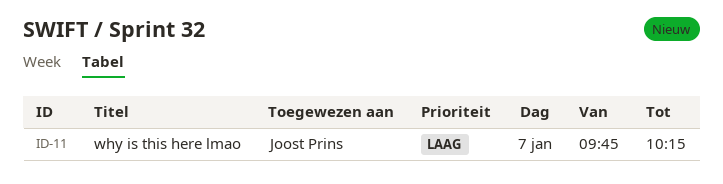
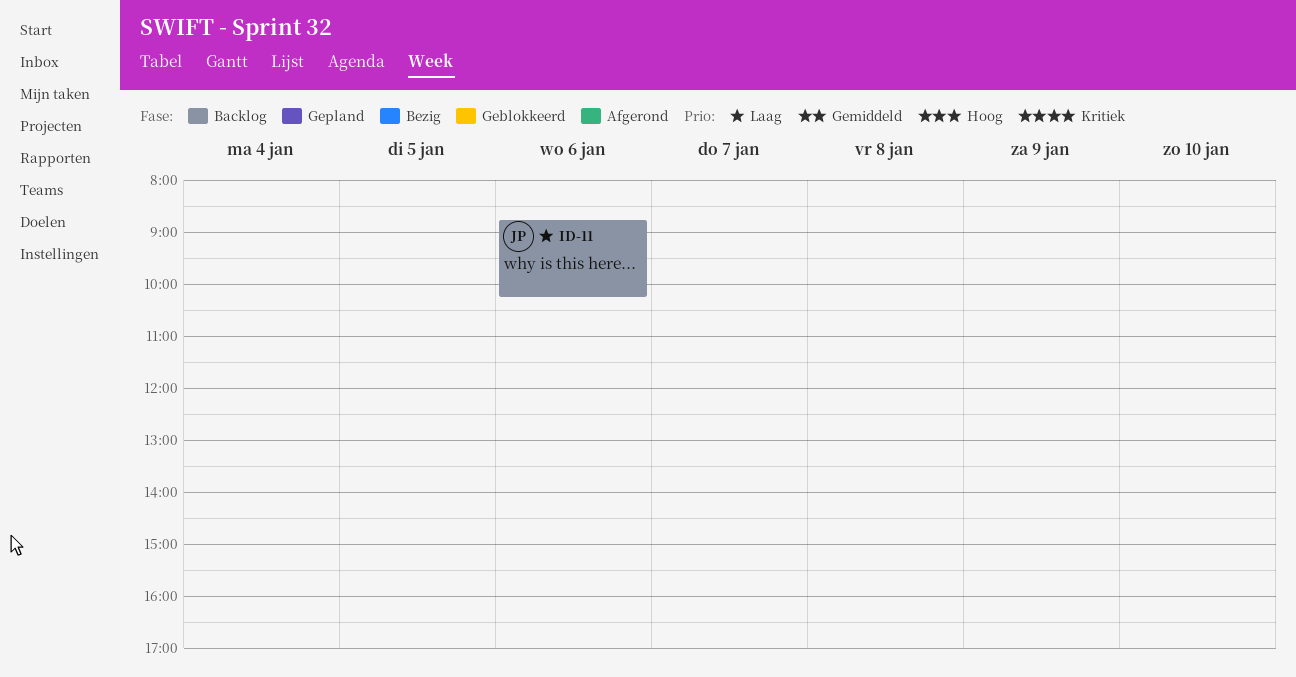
ID-11, day: Jan 7 -> Jan 6
ID-11, begins: 09:45 -> 08:45

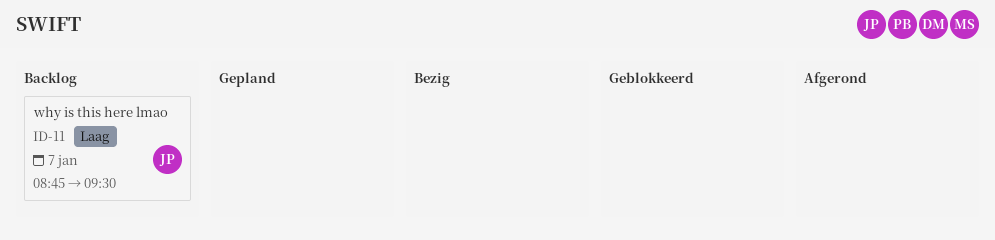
ID-11, day: Jan 6 -> Jan 7
ID-11, ends: 10:15 -> 09:30

